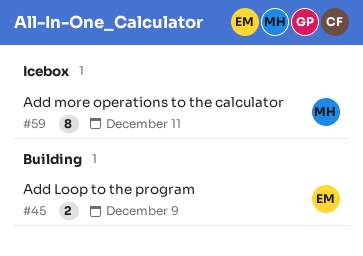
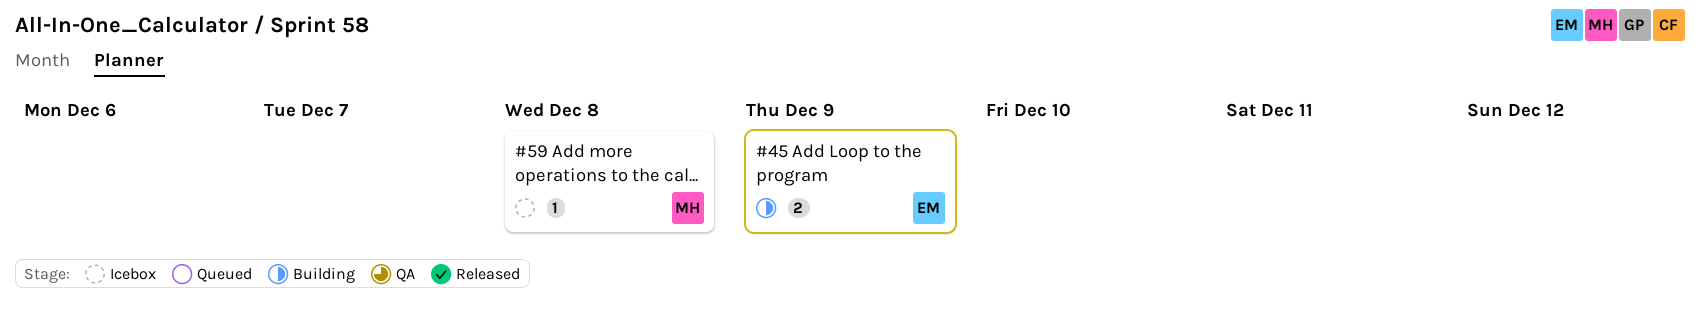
#59, estimate: 8 -> 1
#59, due: Dec 11 -> Dec 8

